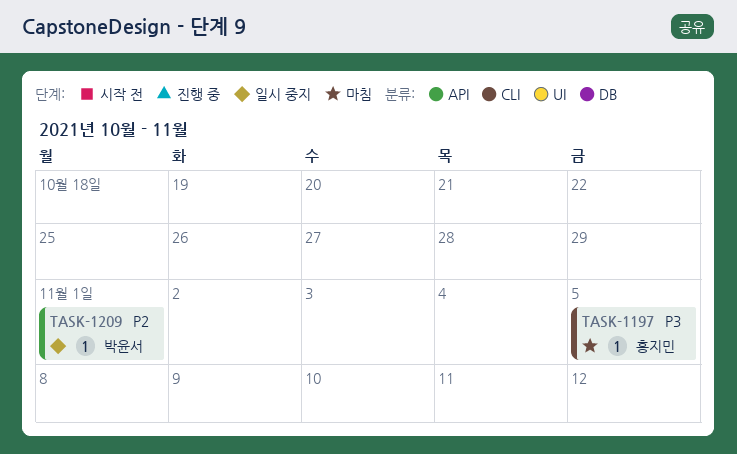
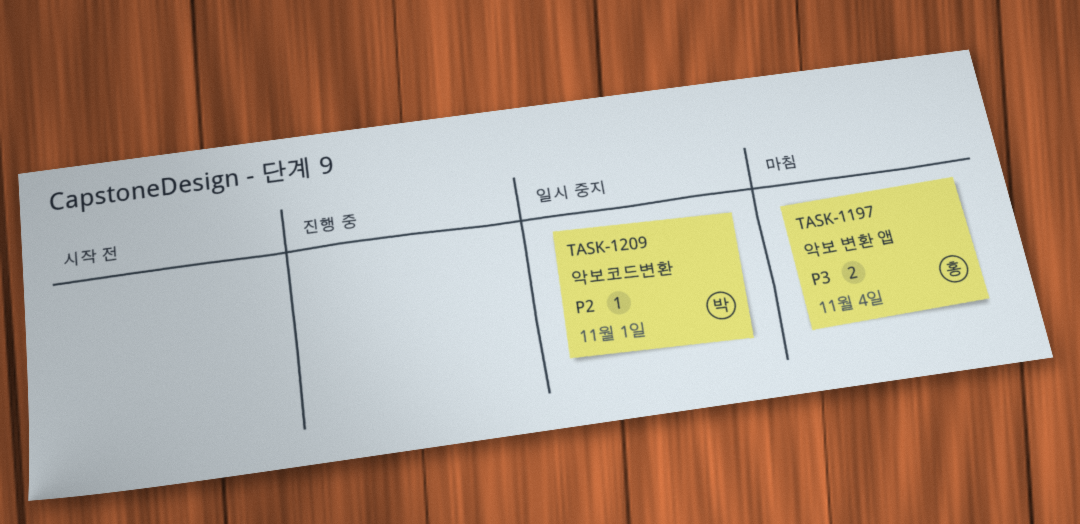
TASK-1197, estimate: 1 -> 2
TASK-1197, due: Nov 5 -> Nov 4

